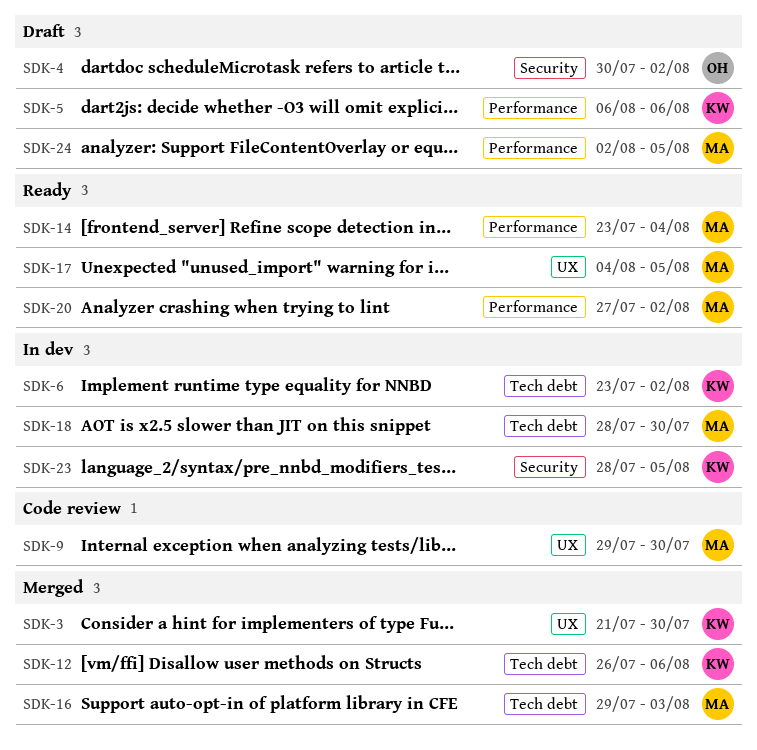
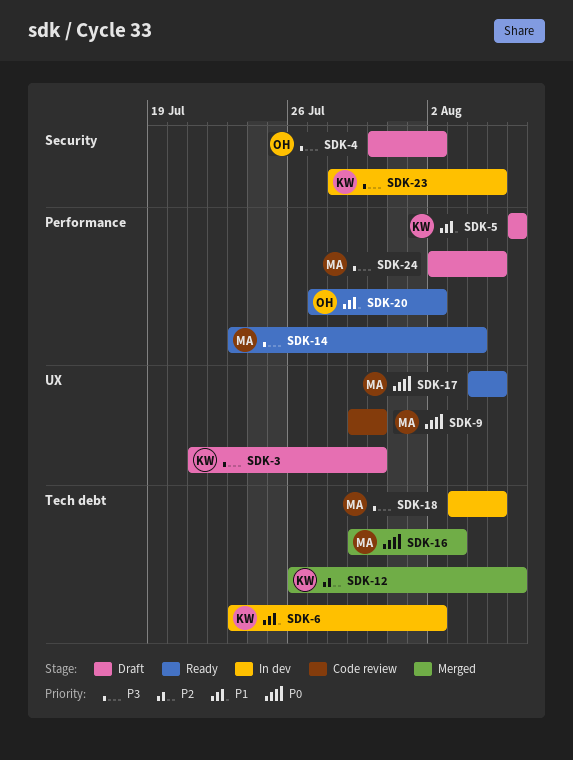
SDK-3, status: Merged -> Draft
SDK-18, start: Jul 28 -> Aug 3
SDK-18, due: Jul 30 -> Aug 5
SDK-20, owner: MA -> OH

